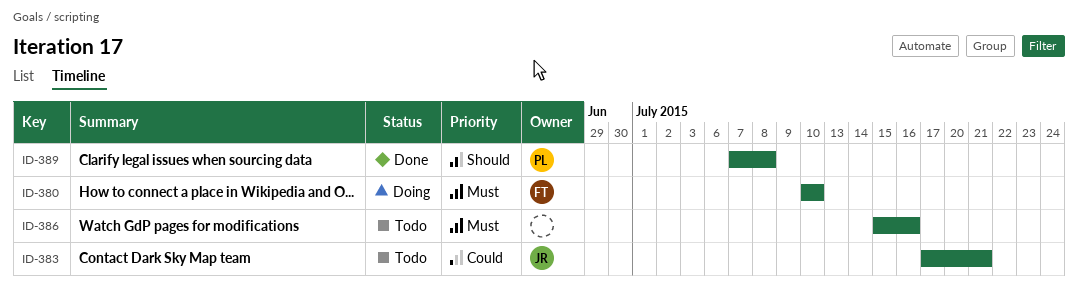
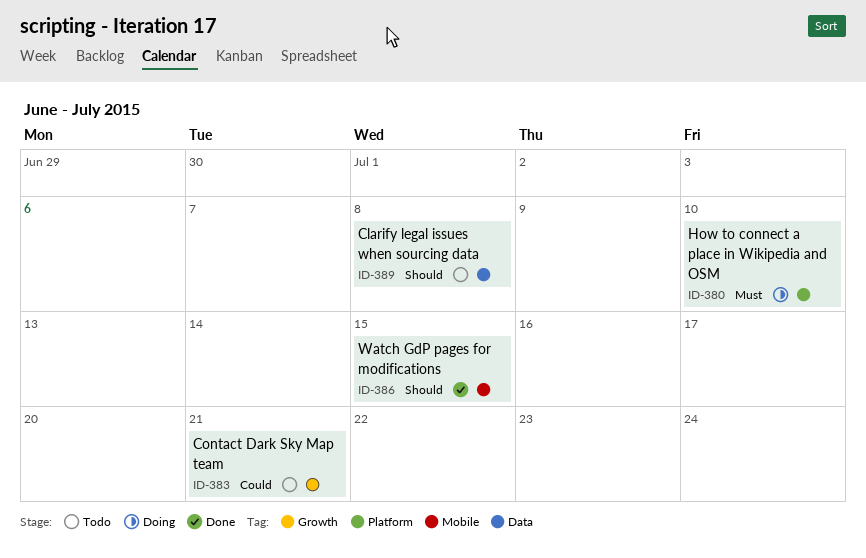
ID-386, status: Todo -> Done
ID-386, priority: Must -> Should
ID-386, due: Jul 16 -> Jul 15
ID-389, status: Done -> Todo

